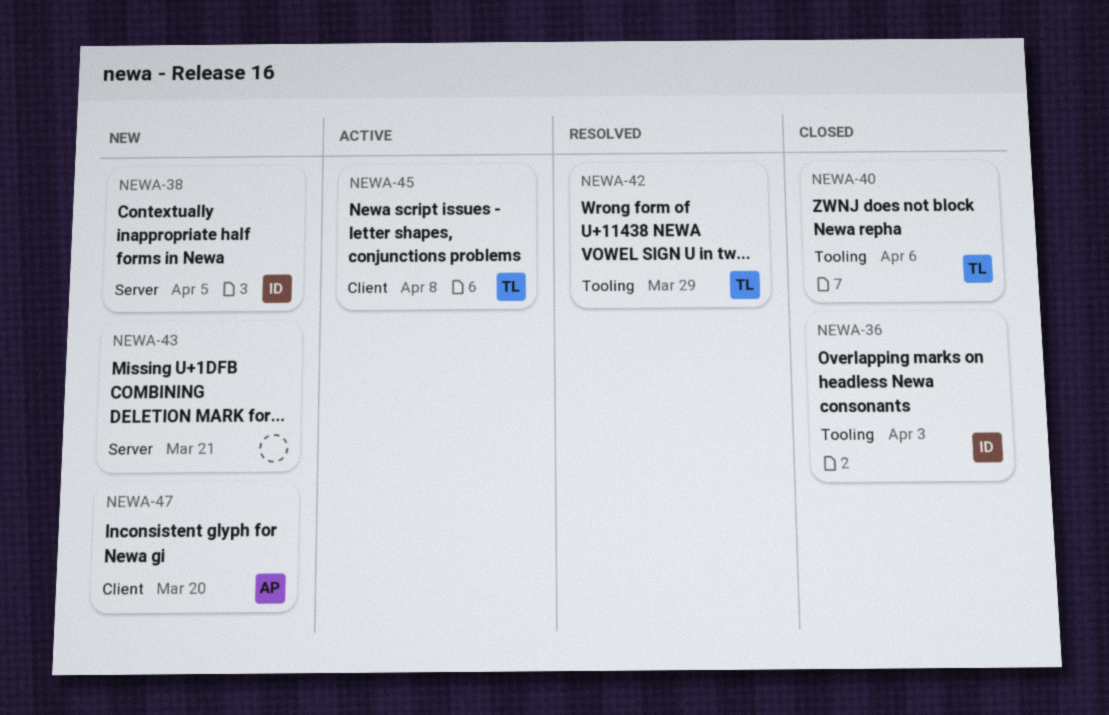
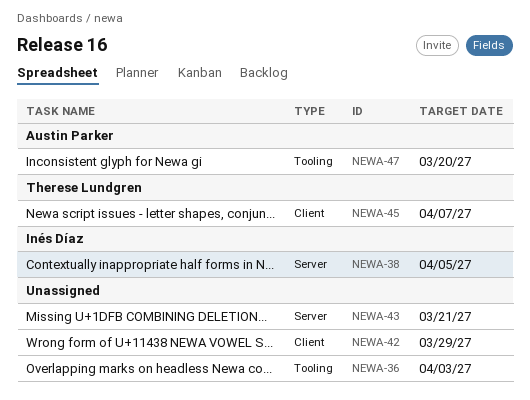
NEWA-36, owner: Inés Díaz -> none
NEWA-40: present -> none
NEWA-42, owner: Therese Lundgren -> none
NEWA-42, label: Tooling -> Client
NEWA-45, due: Apr 8 -> Apr 7
NEWA-47, label: Client -> Tooling

